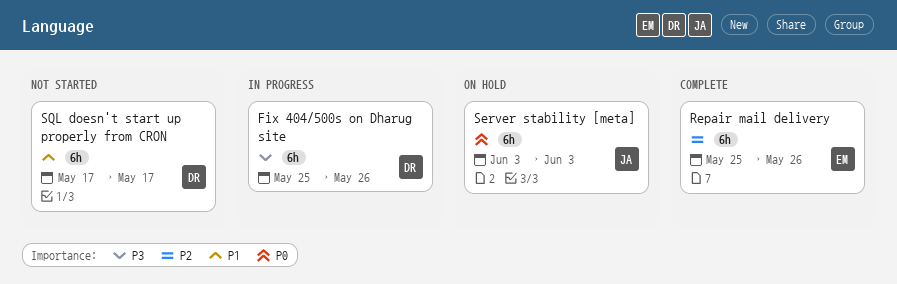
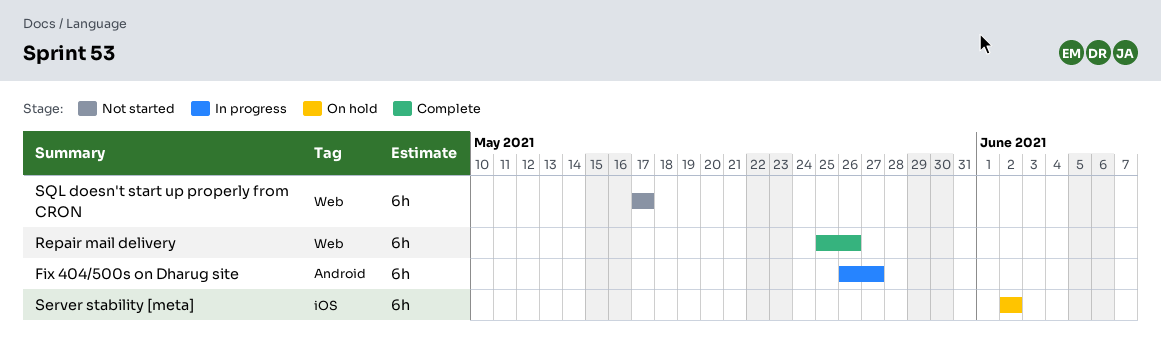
Fix 404/500s on Dharug site, start: May 25 -> May 26
Fix 404/500s on Dharug site, due: May 26 -> May 27
Server stability [meta], start: Jun 3 -> Jun 2
Server stability [meta], due: Jun 3 -> Jun 2

